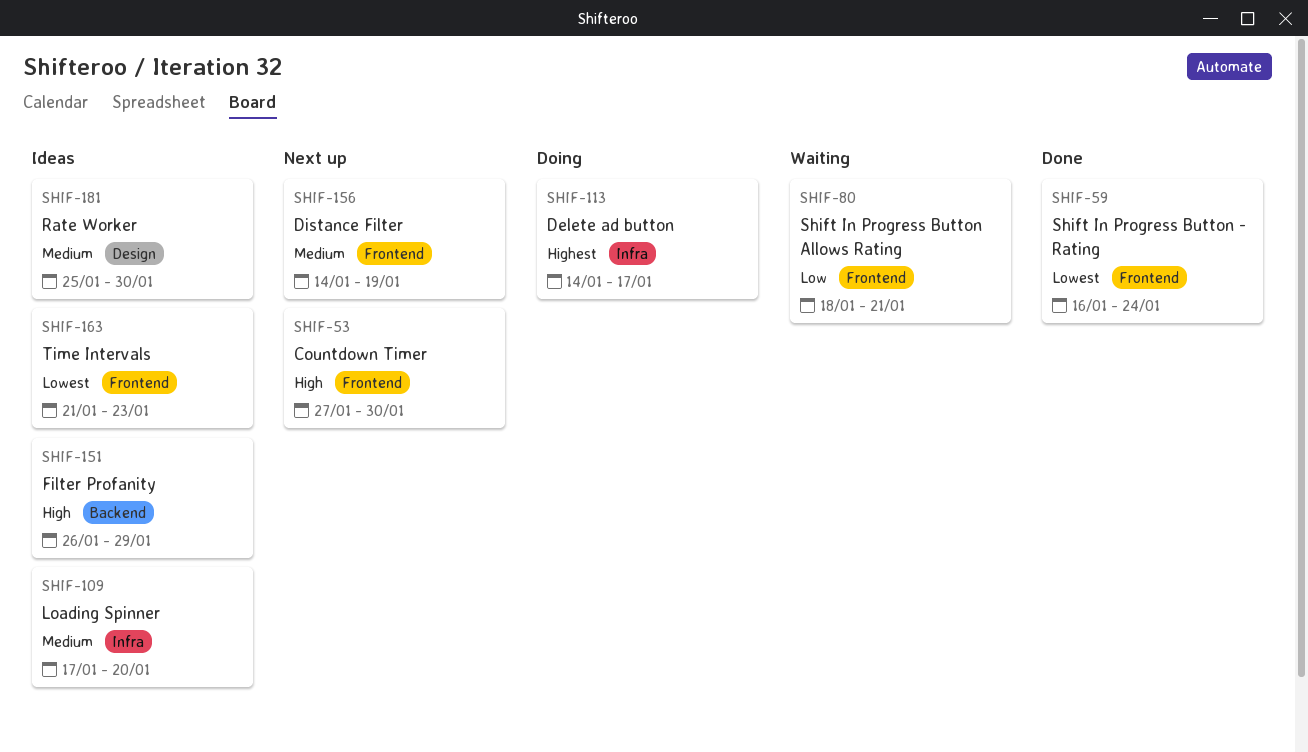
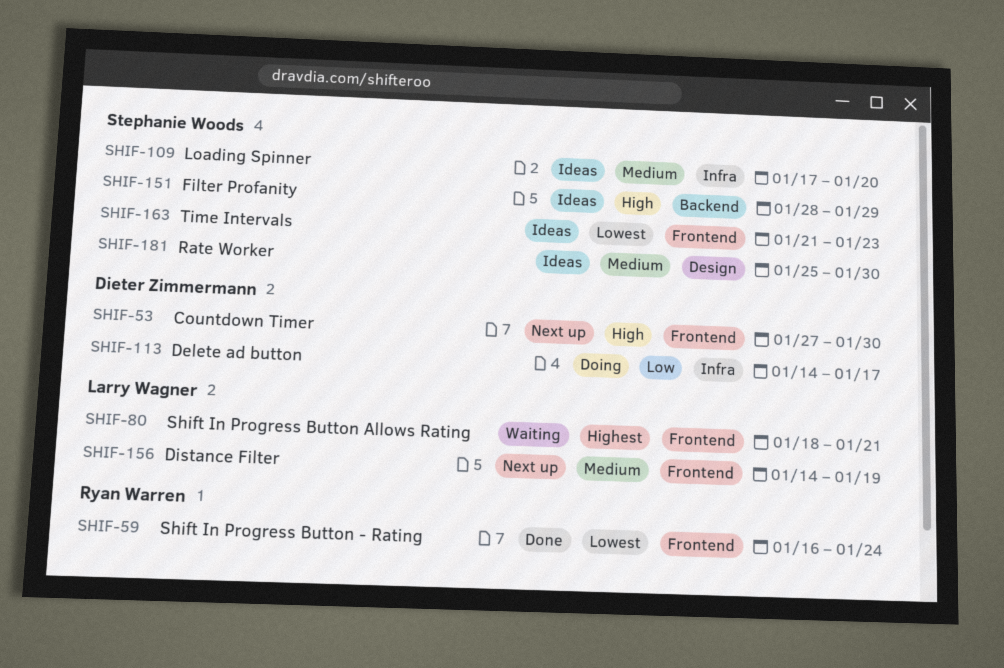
SHIF-80, priority: Low -> Highest
SHIF-113, priority: Highest -> Low
SHIF-151, start: Jan 26 -> Jan 28

